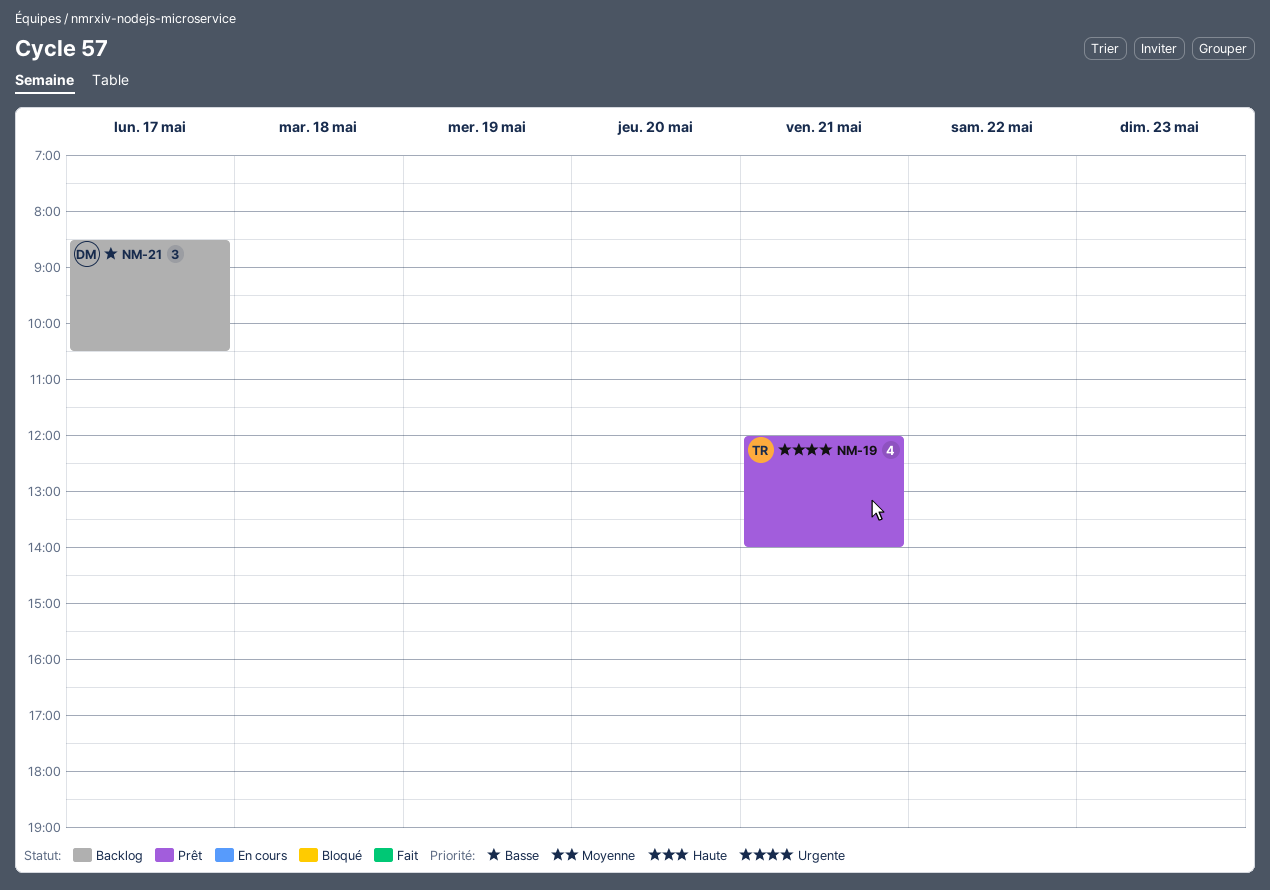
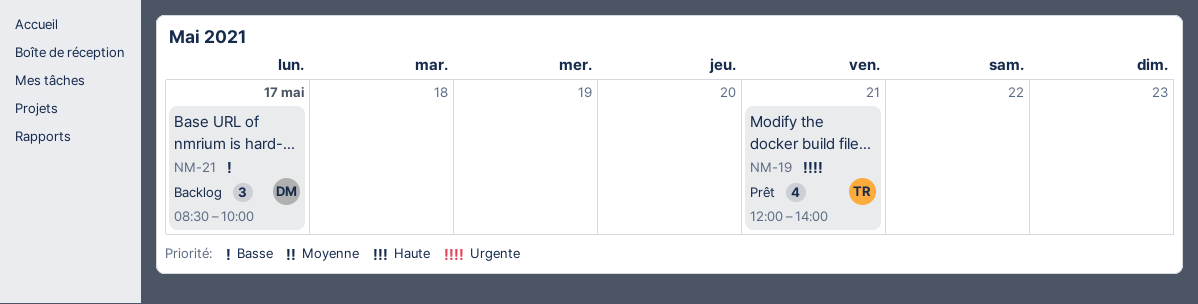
NM-21, ends: 10:30 -> 10:00

